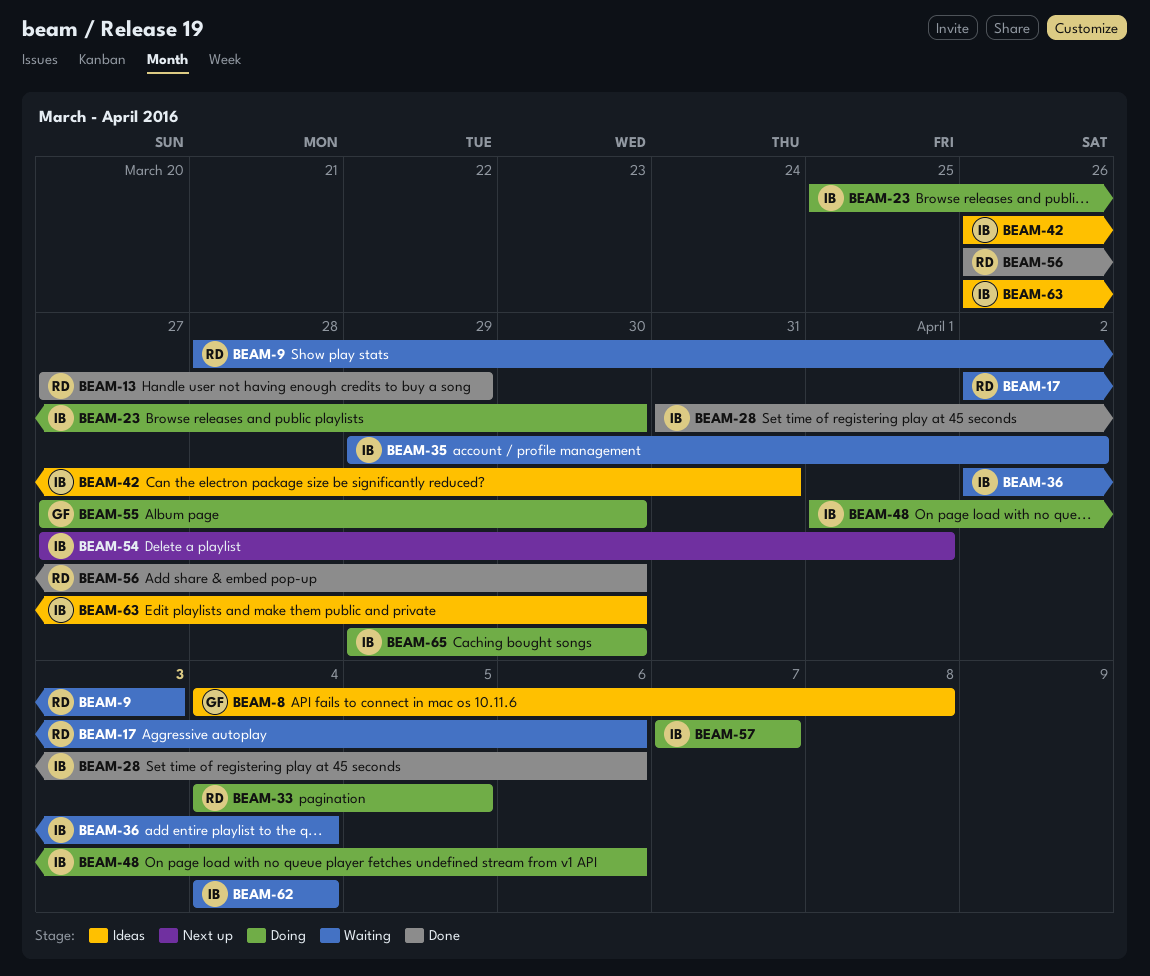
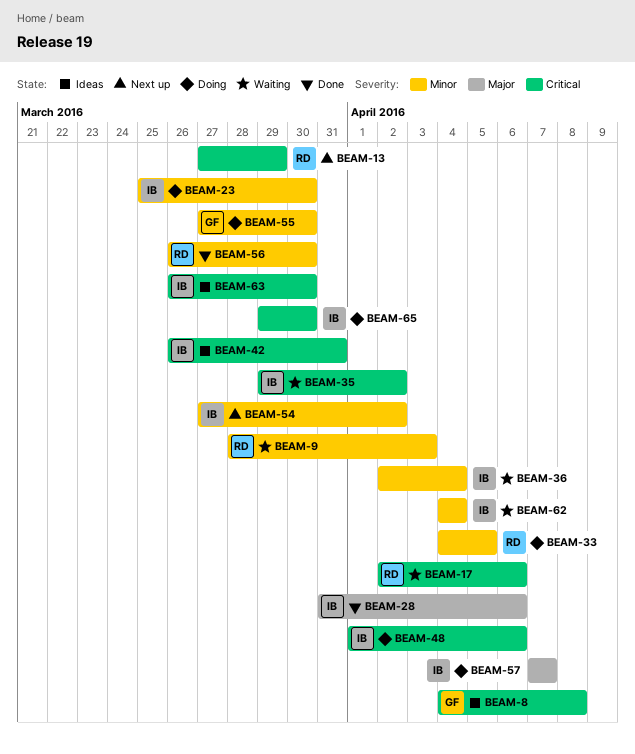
BEAM-13, status: Done -> Next up
BEAM-54, due: Apr 1 -> Apr 2

